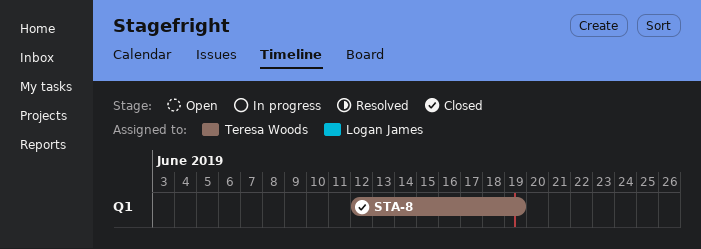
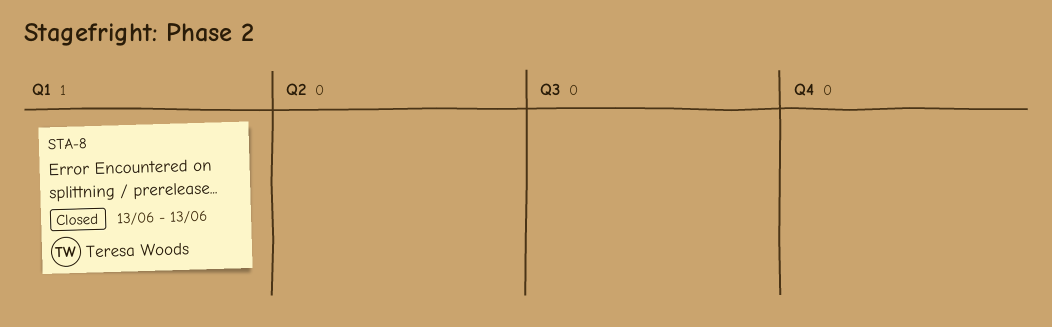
STA-8, start: Jun 12 -> Jun 13
STA-8, due: Jun 19 -> Jun 13

